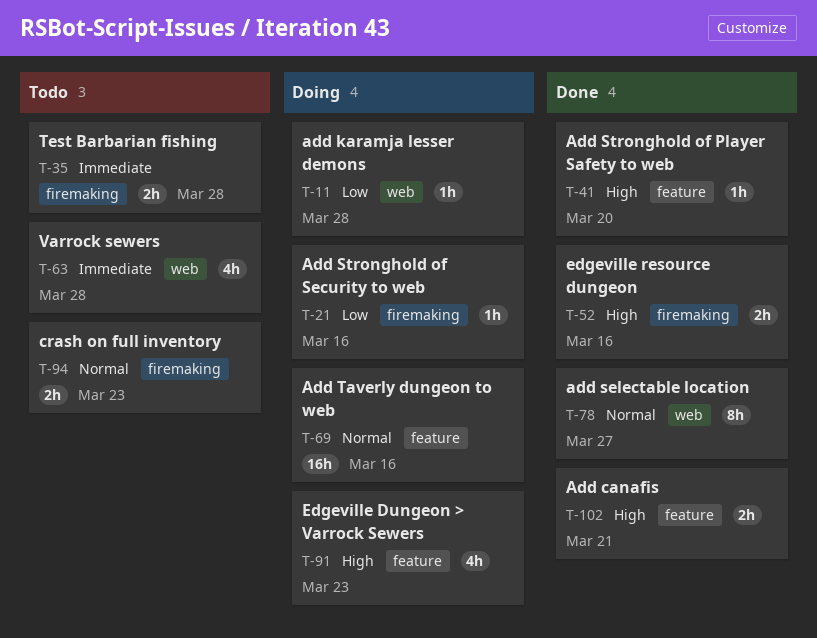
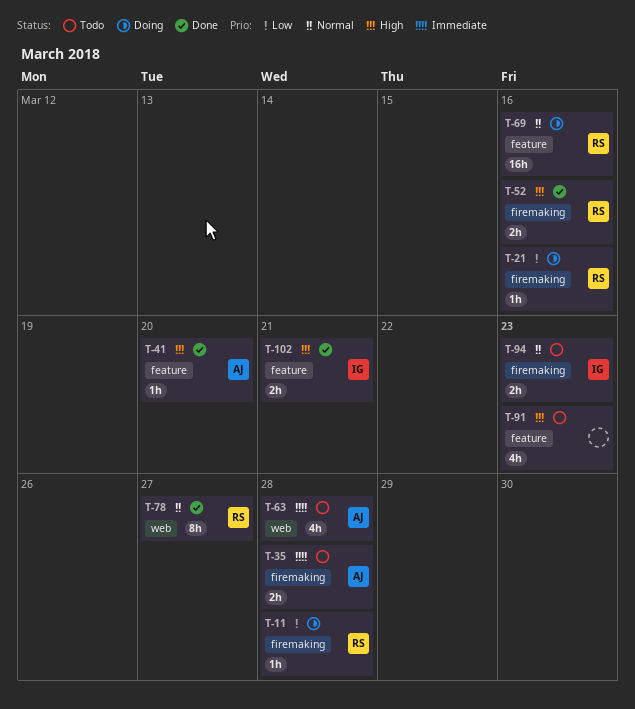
T-11, label: web -> firemaking
T-91, status: Doing -> Todo

